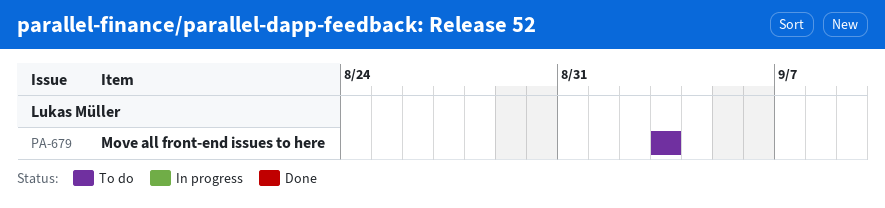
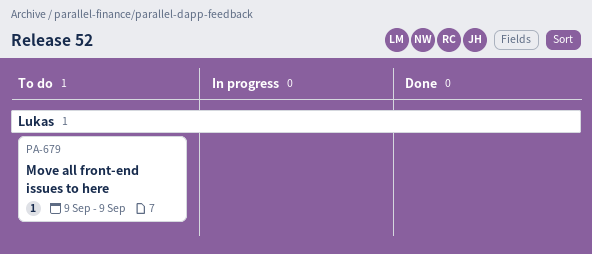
PA-679, start: Sep 3 -> Sep 9
PA-679, due: Sep 3 -> Sep 9

